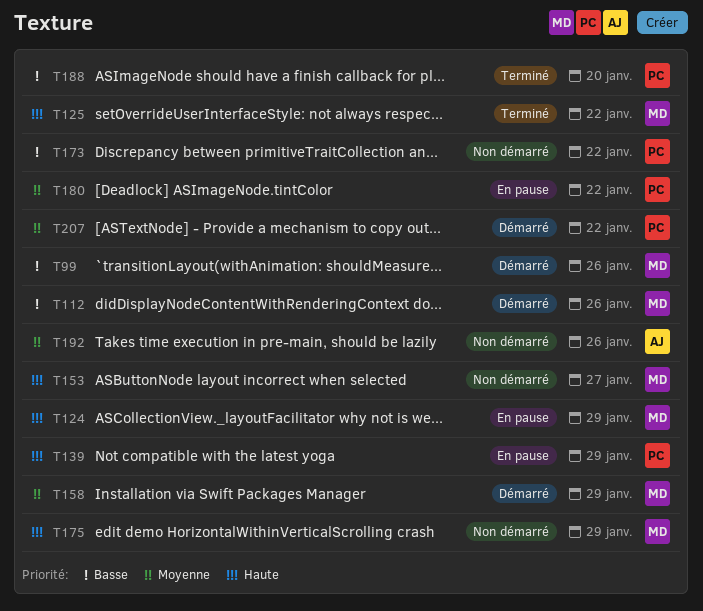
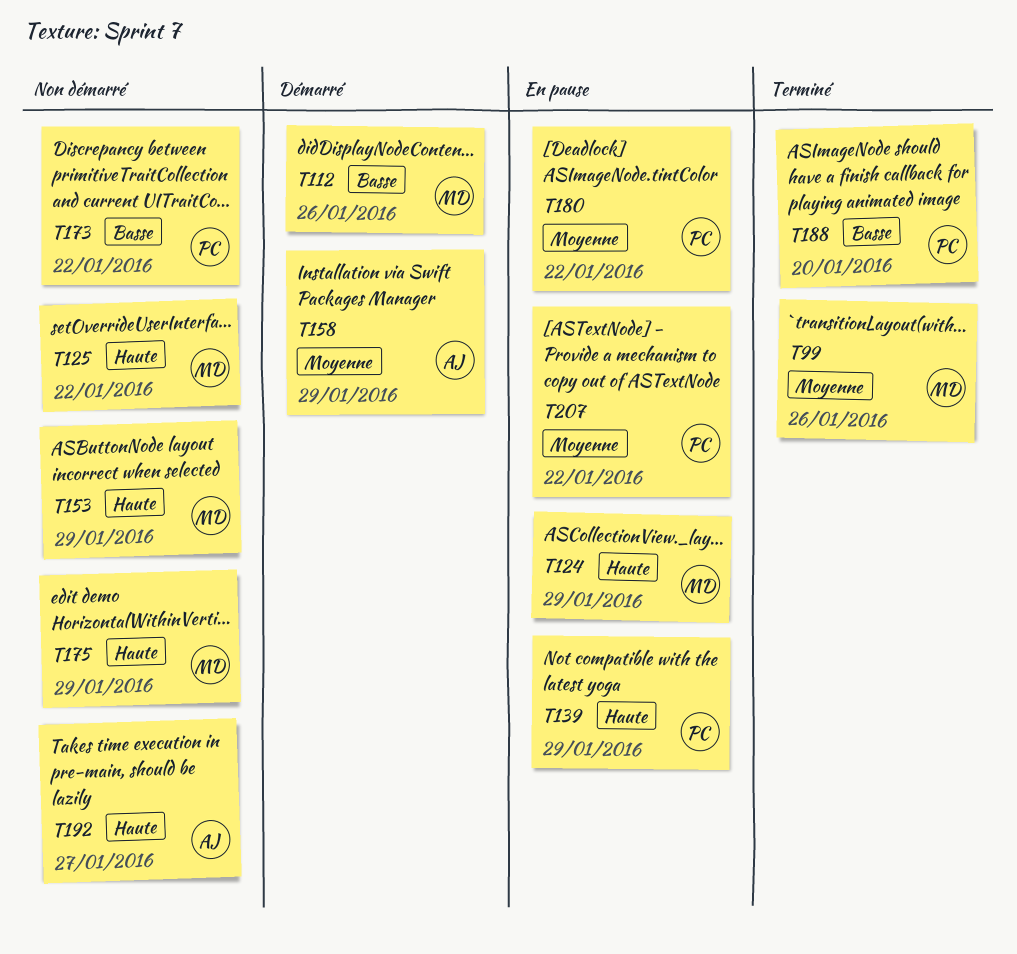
T99, status: Démarré -> Terminé
T99, priority: Basse -> Moyenne
T125, status: Terminé -> Non démarré
T153, due: Jan 27 -> Jan 29
T158, owner: MD -> AJ
T192, priority: Moyenne -> Haute
T192, due: Jan 26 -> Jan 27
T207, status: Démarré -> En pause

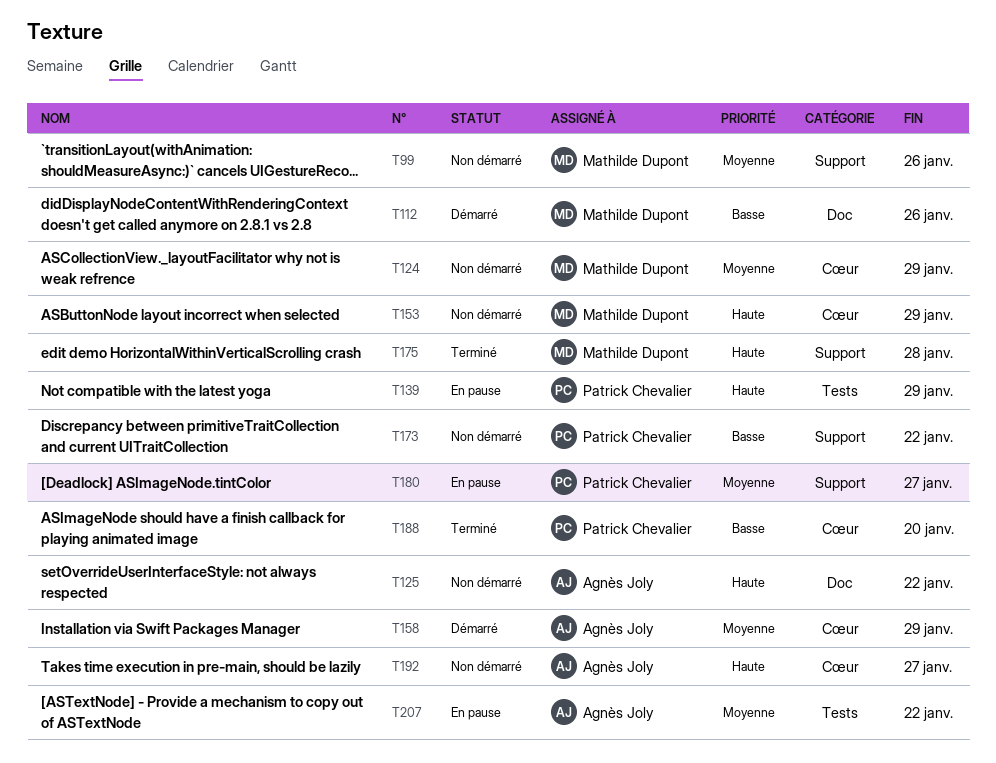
T99, status: Terminé -> Non démarré
T124, status: En pause -> Non démarré
T124, priority: Haute -> Moyenne
T125, owner: Mathilde Dupont -> Agnès Joly
T175, status: Non démarré -> Terminé
T175, due: Jan 29 -> Jan 28
T180, due: Jan 22 -> Jan 27
T207, owner: Patrick Chevalier -> Agnès Joly

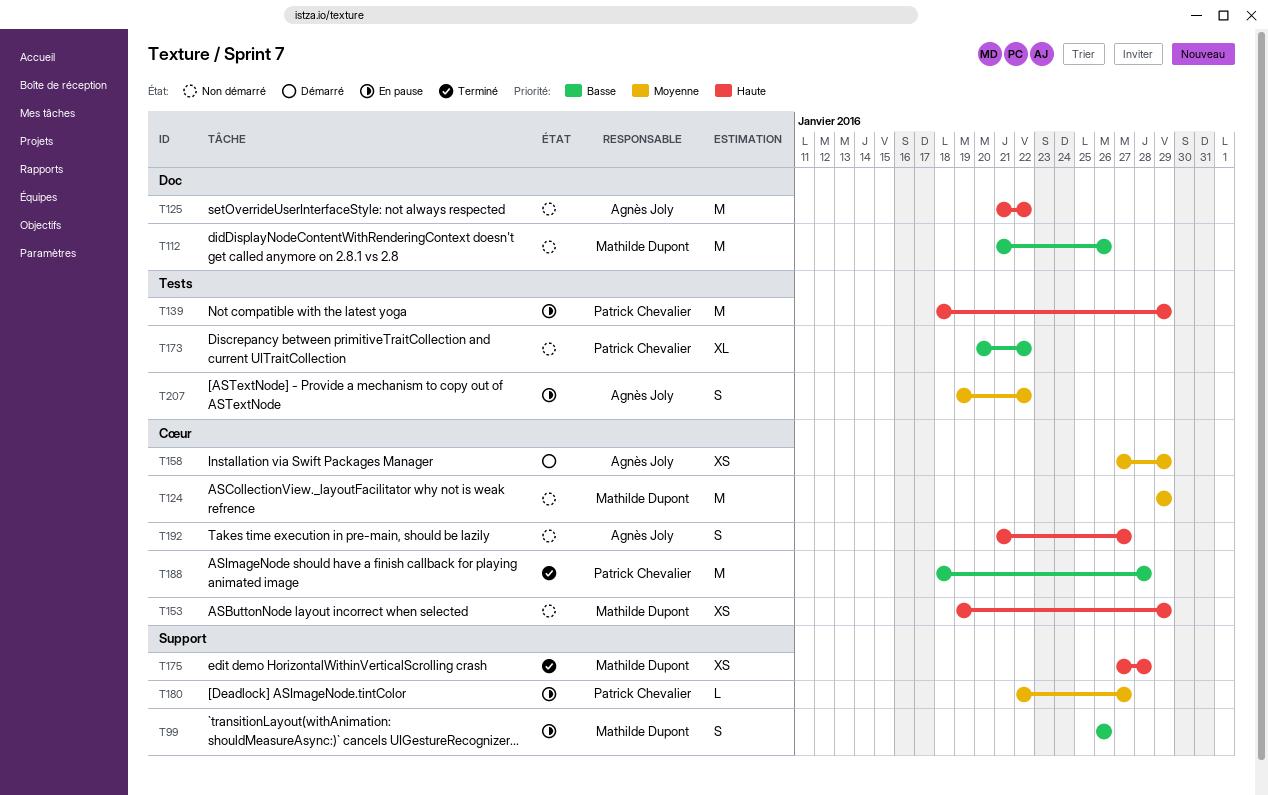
T99, status: Non démarré -> En pause
T99, priority: Moyenne -> Basse
T112, status: Démarré -> Non démarré
T173, label: Support -> Tests
T188, due: Jan 20 -> Jan 28

